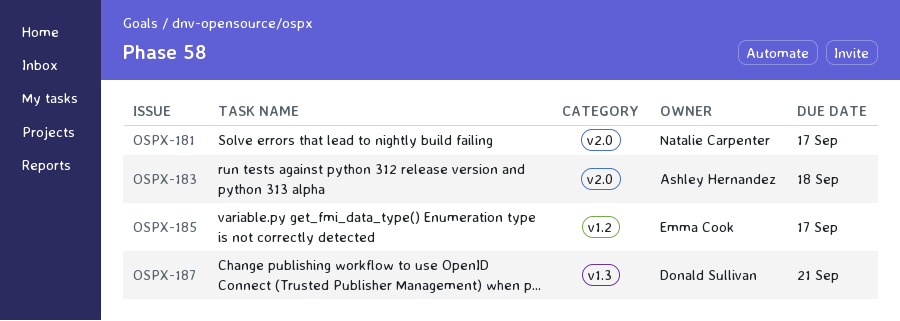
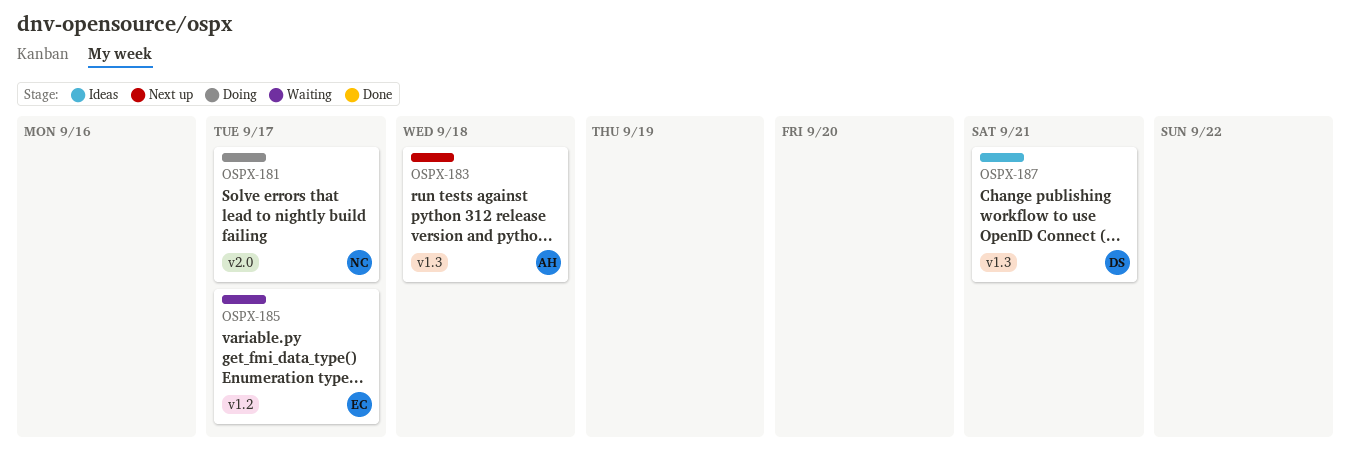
OSPX-183, label: v2.0 -> v1.3

